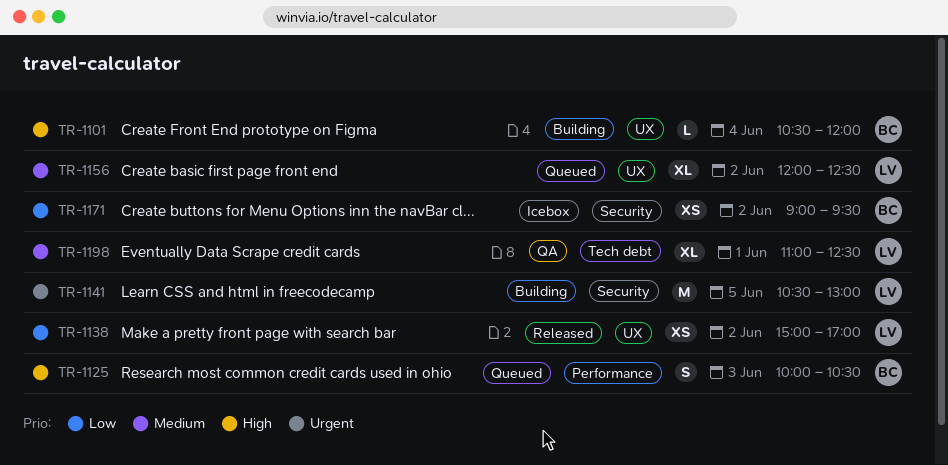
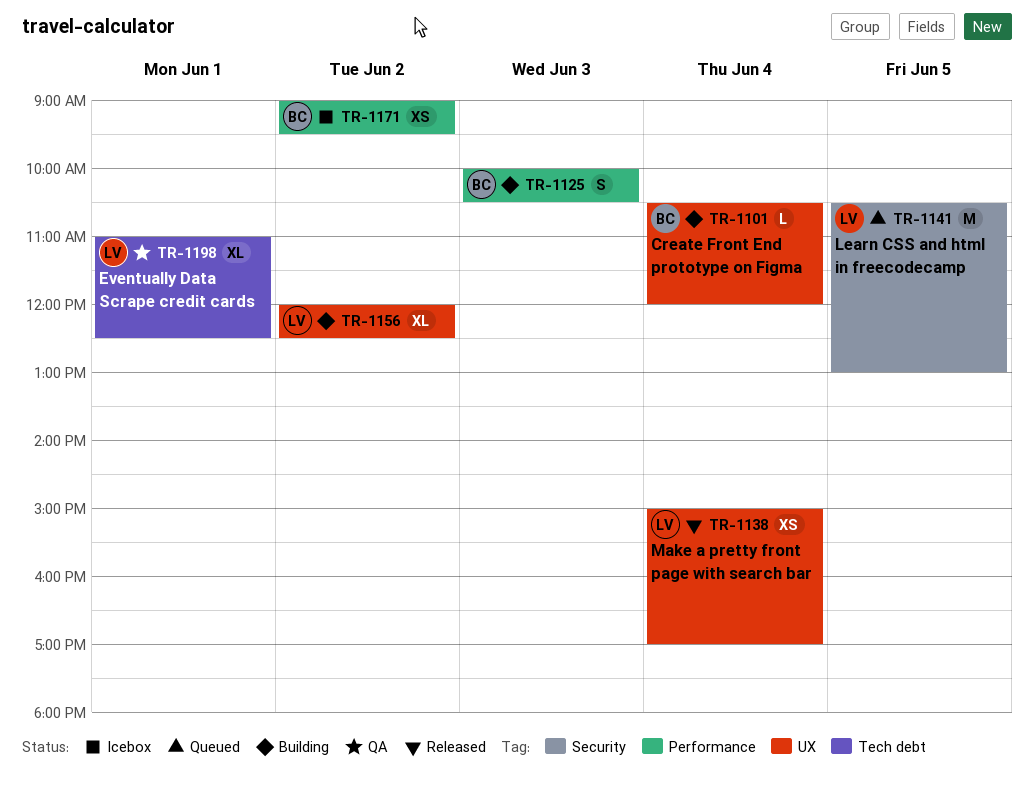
TR-1125, status: Queued -> Building
TR-1138, day: Jun 2 -> Jun 4
TR-1141, status: Building -> Queued
TR-1156, status: Queued -> Building
TR-1171, label: Security -> Performance

